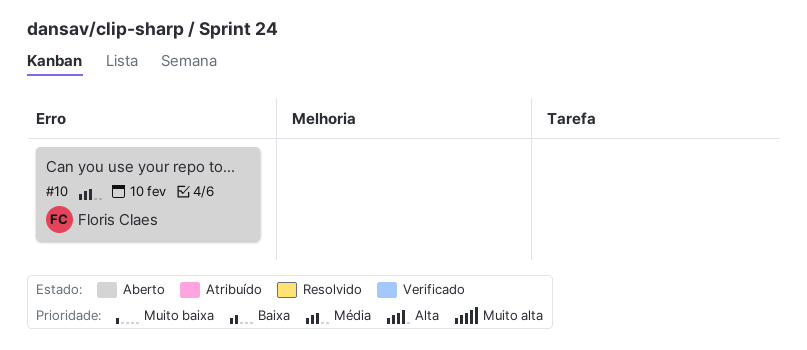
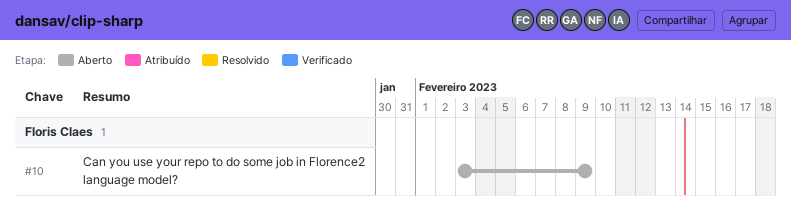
#10, due: Feb 10 -> Feb 9

